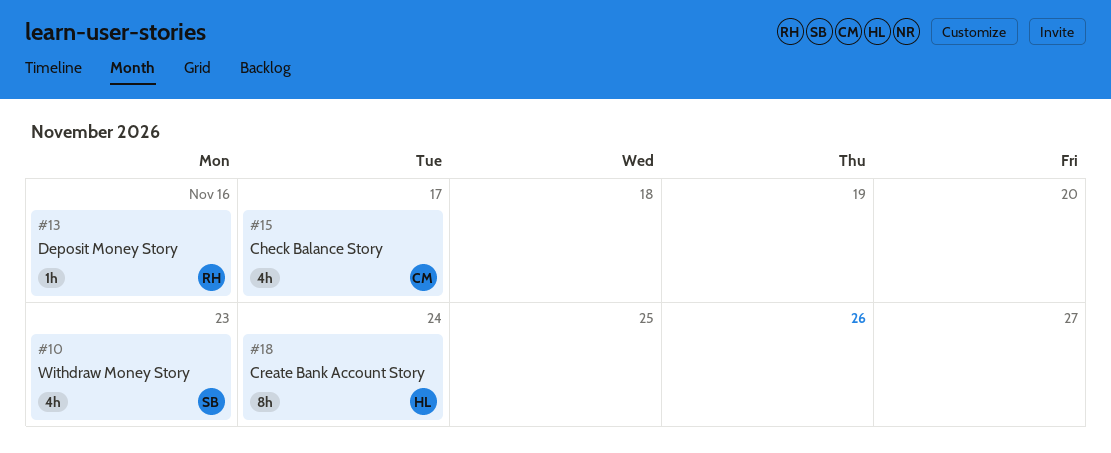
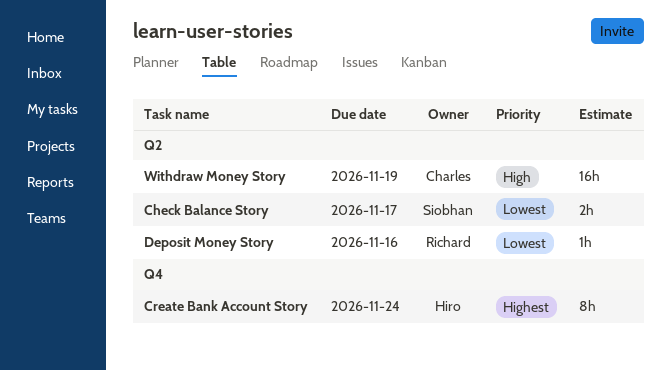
Check Balance Story, owner: Charles -> Siobhan
Check Balance Story, estimate: 4h -> 2h
Withdraw Money Story, owner: Siobhan -> Charles
Withdraw Money Story, estimate: 4h -> 16h
Withdraw Money Story, due: Nov 23 -> Nov 19

